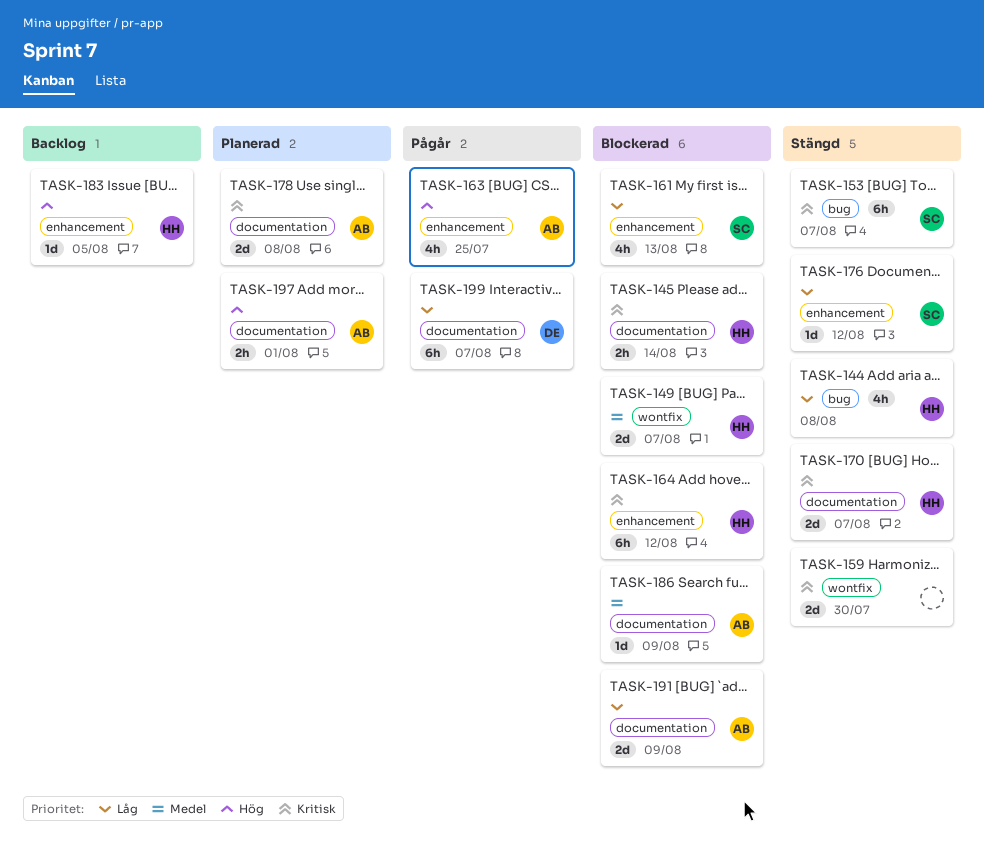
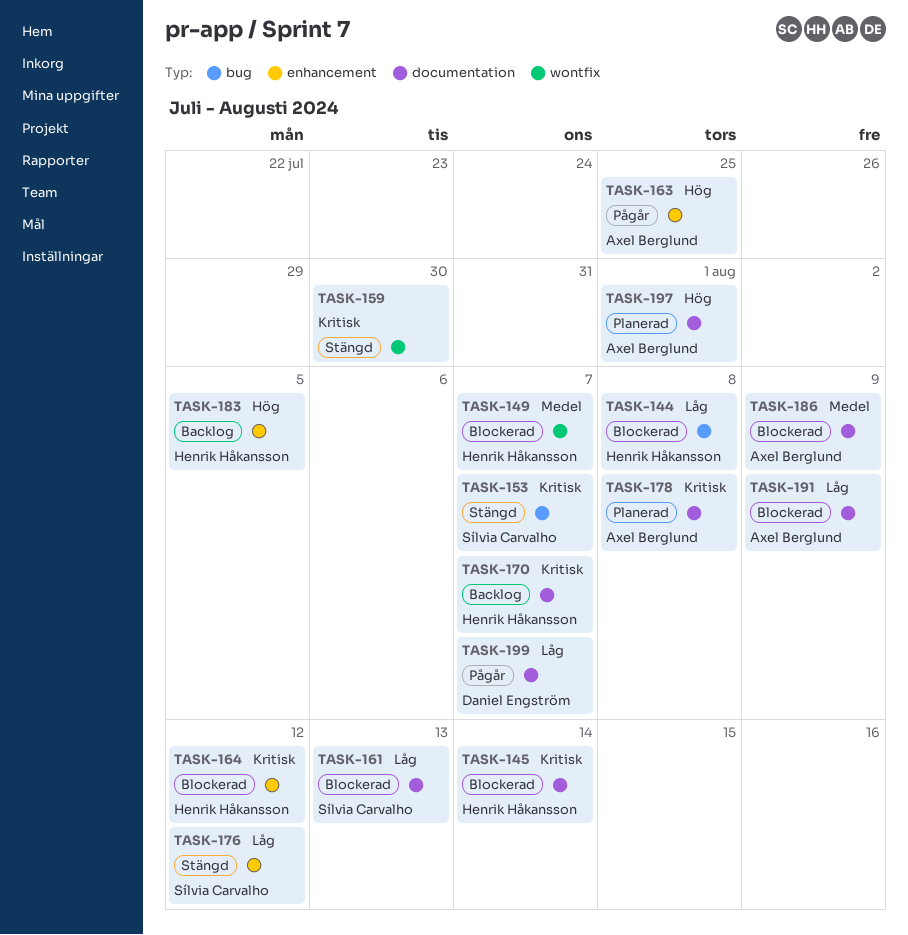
TASK-144, status: Stängd -> Blockerad
TASK-161, label: enhancement -> documentation
TASK-170, status: Stängd -> Backlog

